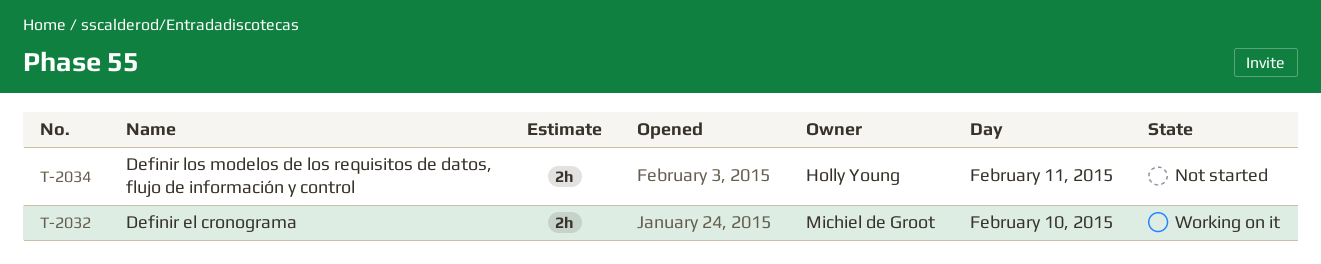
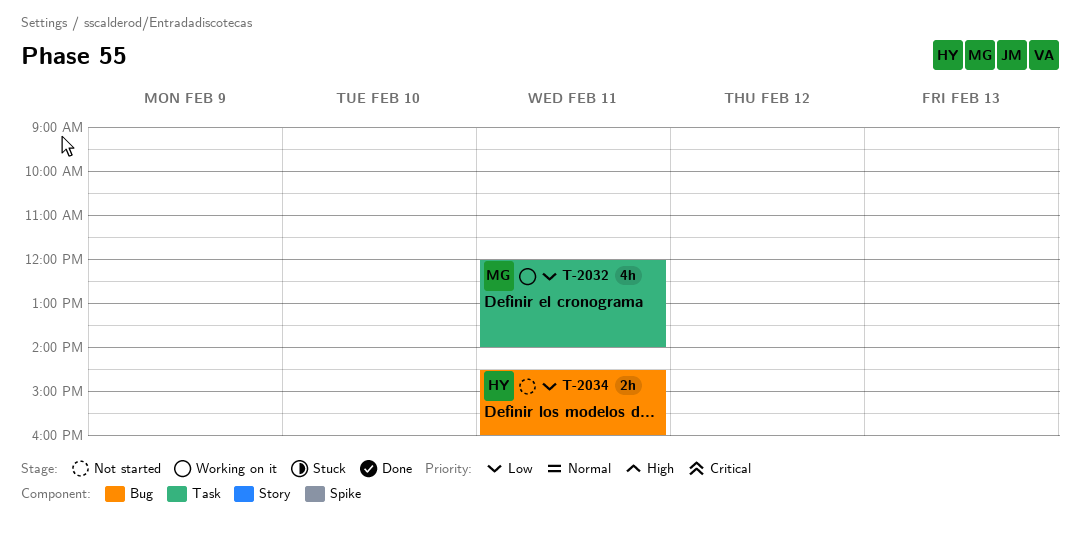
T-2032, estimate: 2h -> 4h
T-2032, day: Feb 10 -> Feb 11

